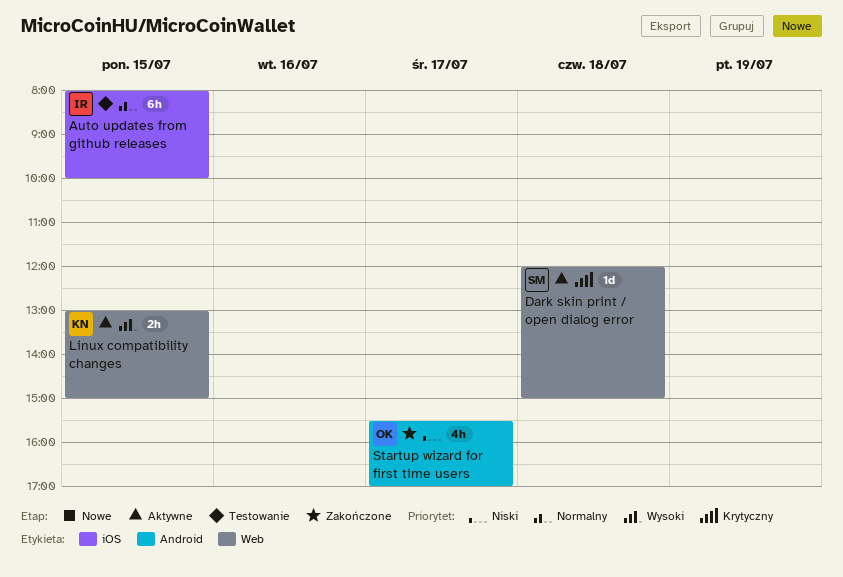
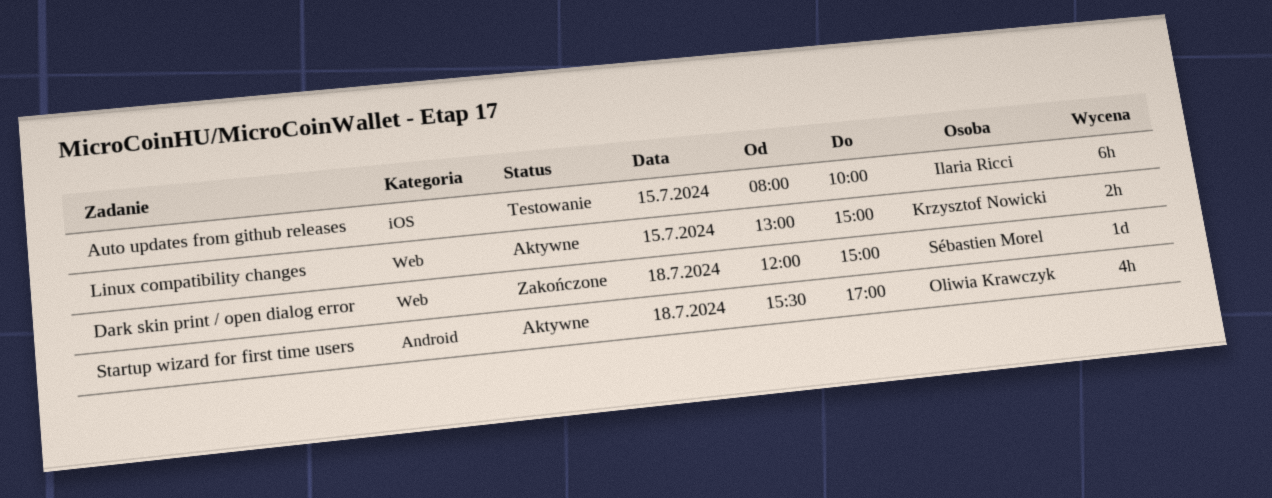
Dark skin print / open dialog error, status: Aktywne -> Zakończone
Startup wizard for first time users, status: Zakończone -> Aktywne
Startup wizard for first time users, day: Jul 17 -> Jul 18

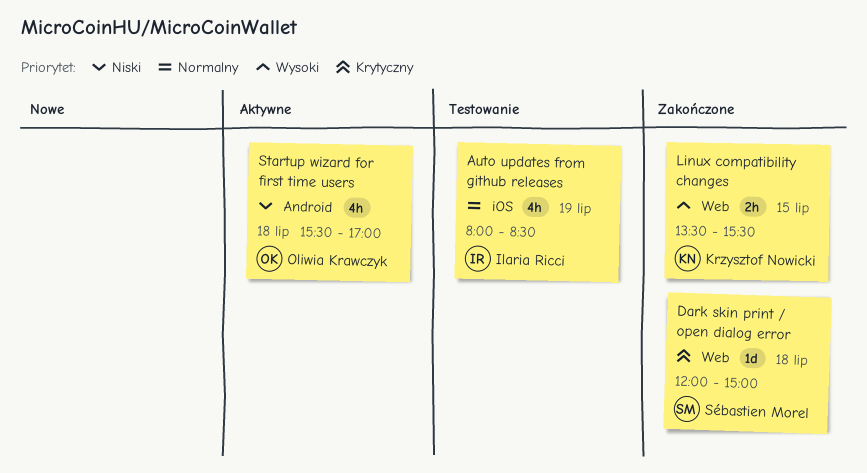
Auto updates from github releases, estimate: 6h -> 4h
Auto updates from github releases, day: Jul 15 -> Jul 19
Auto updates from github releases, ends: 10:00 -> 08:30
Linux compatibility changes, status: Aktywne -> Zakończone
Linux compatibility changes, begins: 13:00 -> 13:30
Linux compatibility changes, ends: 15:00 -> 15:30

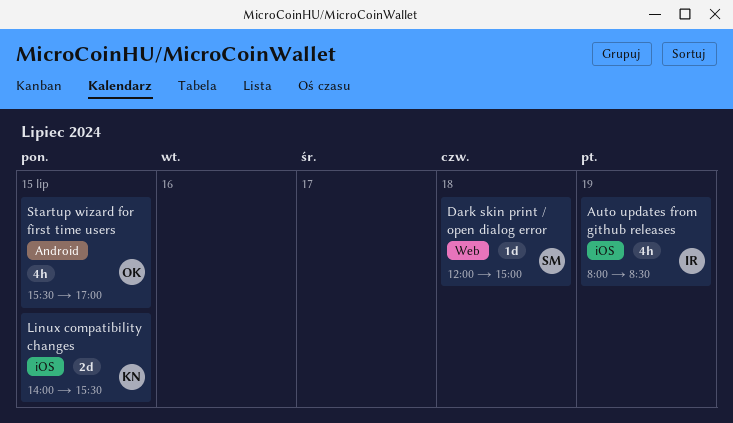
Linux compatibility changes, label: Web -> iOS
Linux compatibility changes, estimate: 2h -> 2d
Linux compatibility changes, begins: 13:30 -> 14:00
Startup wizard for first time users, day: Jul 18 -> Jul 15

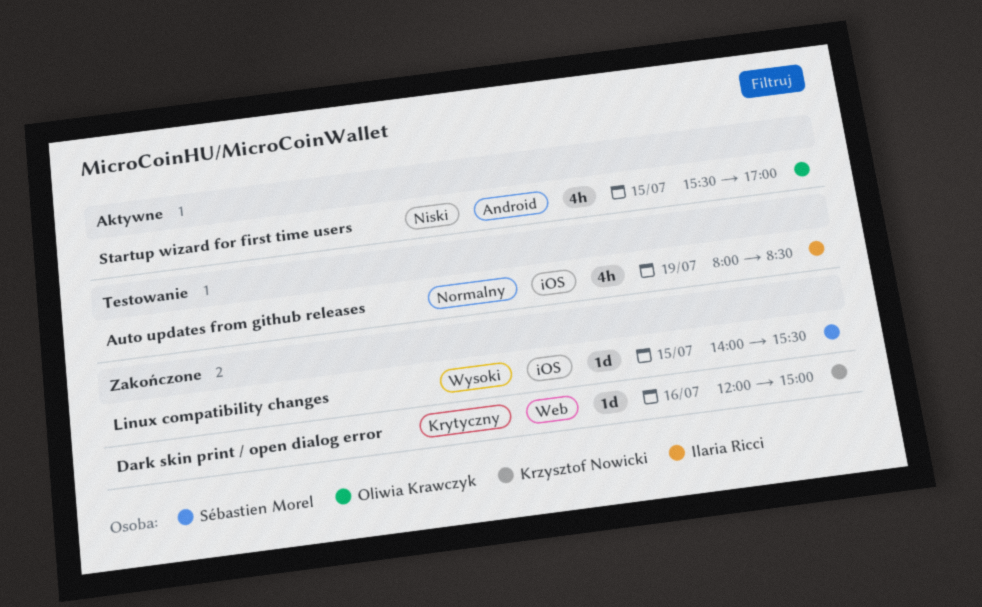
Dark skin print / open dialog error, owner: Sébastien Morel -> Krzysztof Nowicki
Dark skin print / open dialog error, day: Jul 18 -> Jul 16
Linux compatibility changes, owner: Krzysztof Nowicki -> Sébastien Morel
Linux compatibility changes, estimate: 2d -> 1d

